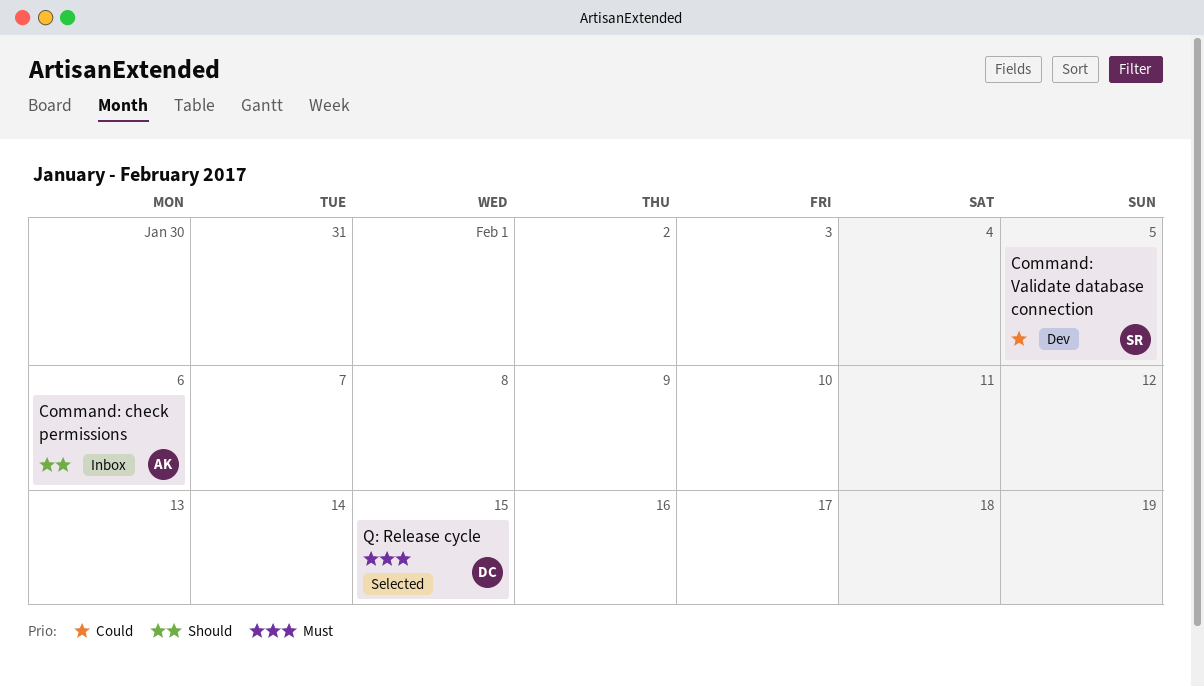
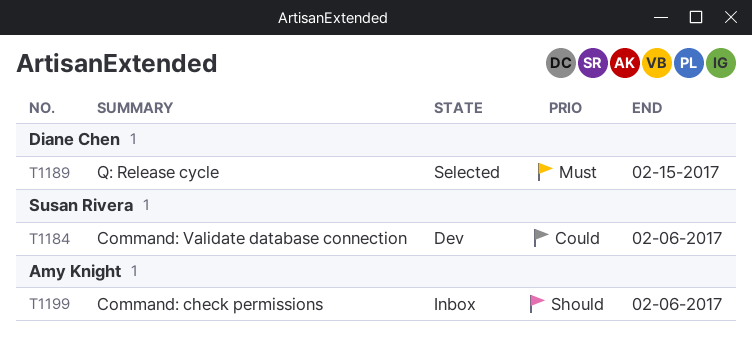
Command: Validate database connection, due: Feb 5 -> Feb 6

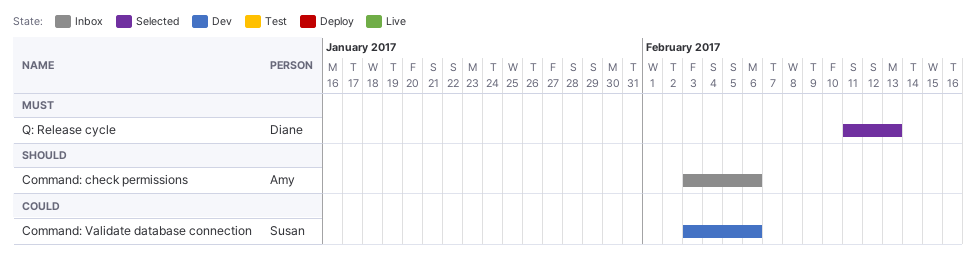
Q: Release cycle, due: Feb 15 -> Feb 13

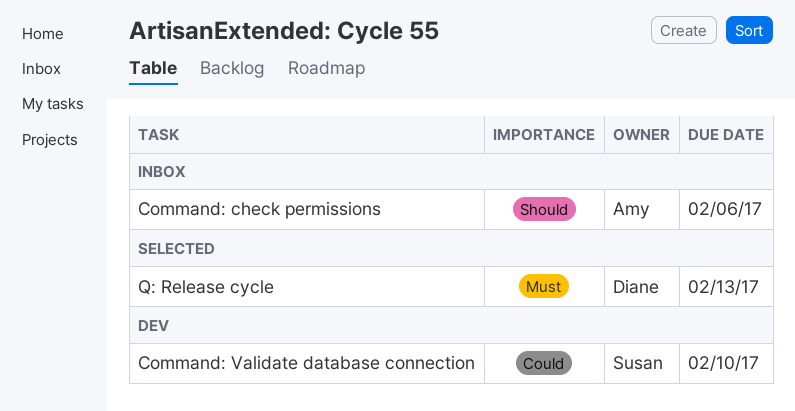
Command: Validate database connection, due: Feb 6 -> Feb 10

